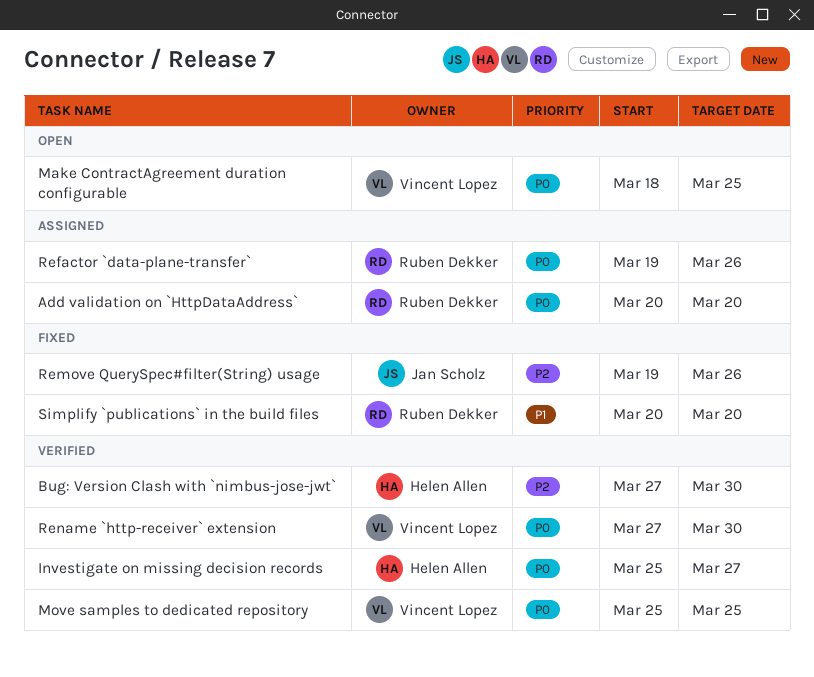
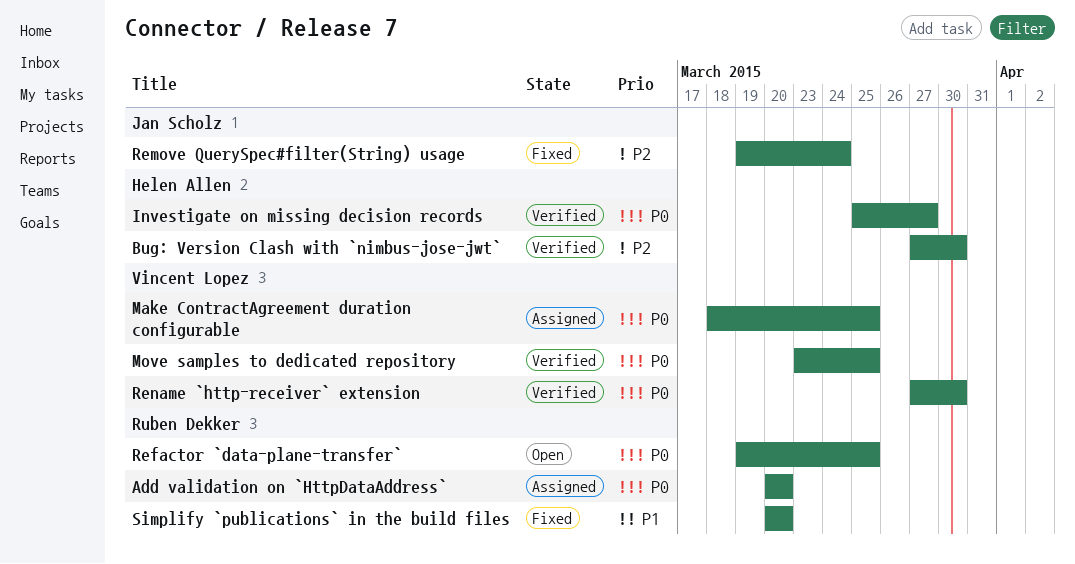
Make ContractAgreement duration configurable, status: Open -> Assigned
Move samples to dedicated repository, start: Mar 25 -> Mar 23
Refactor `data-plane-transfer`, status: Assigned -> Open
Refactor `data-plane-transfer`, due: Mar 26 -> Mar 25
Remove QuerySpec#filter(String) usage, due: Mar 26 -> Mar 24

